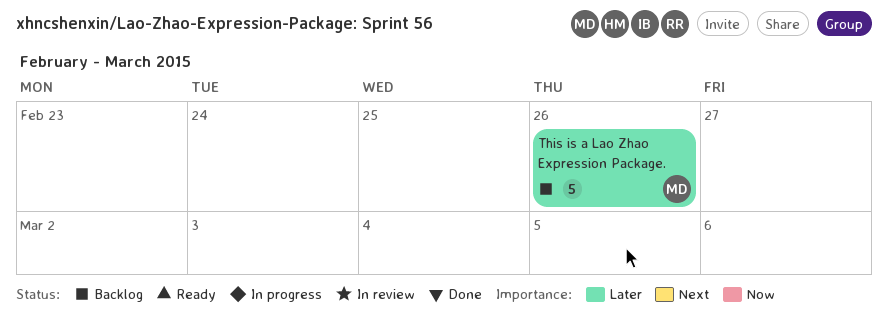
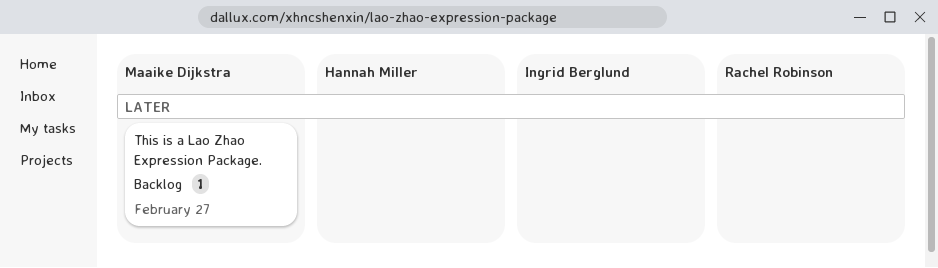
This is a Lao Zhao Expression Package., estimate: 5 -> 1
This is a Lao Zhao Expression Package., due: Feb 26 -> Feb 27

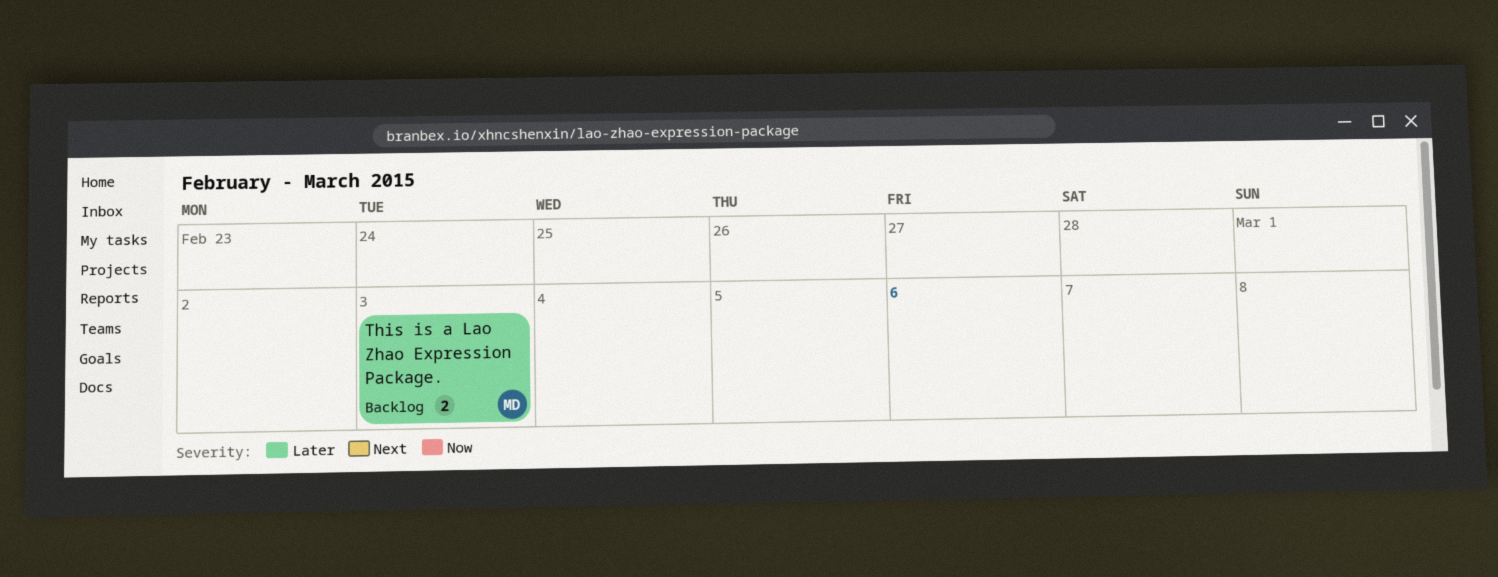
This is a Lao Zhao Expression Package., estimate: 1 -> 2
This is a Lao Zhao Expression Package., due: Feb 27 -> Mar 3

